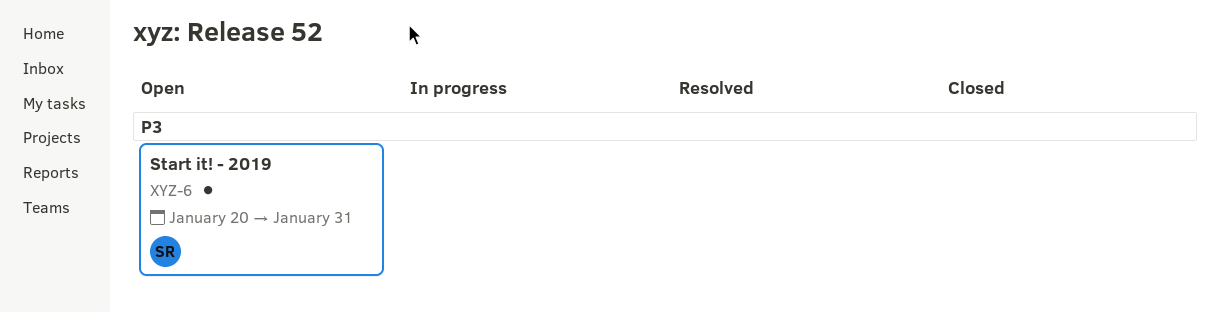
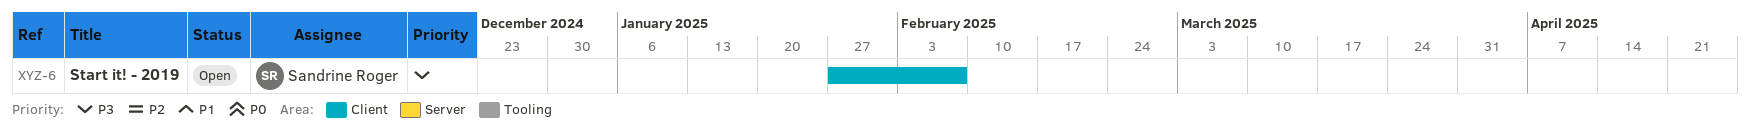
XYZ-6, start: Jan 20 -> Jan 27
XYZ-6, due: Jan 31 -> Feb 7

